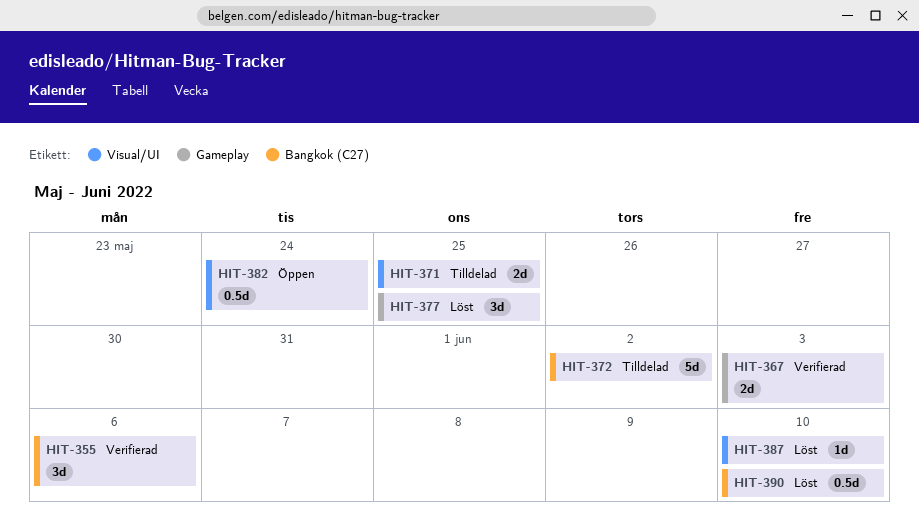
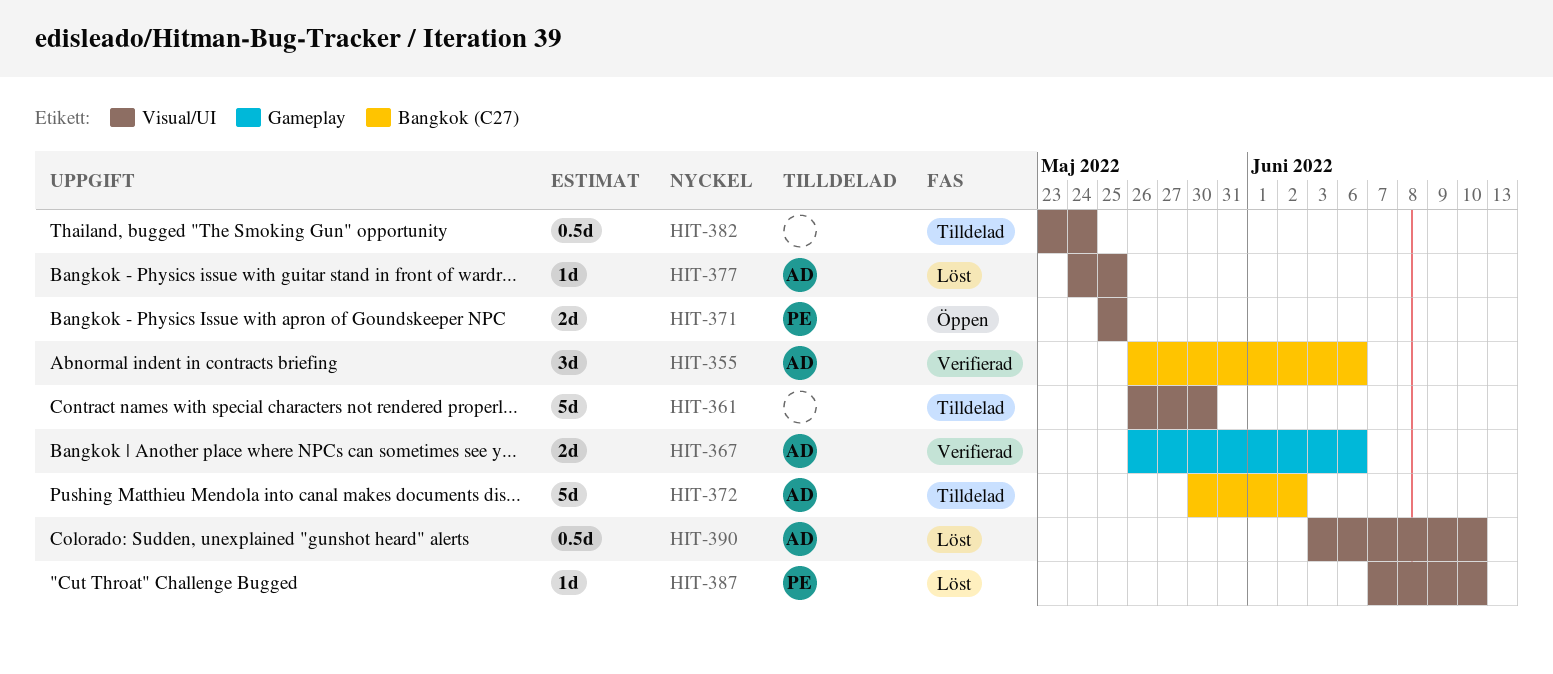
HIT-361: none -> present
HIT-367, due: Jun 3 -> Jun 6
HIT-371, status: Tilldelad -> Öppen
HIT-377, label: Gameplay -> Visual/UI
HIT-377, estimate: 3d -> 1d
HIT-382, status: Öppen -> Tilldelad
HIT-390, label: Bangkok (C27) -> Visual/UI

